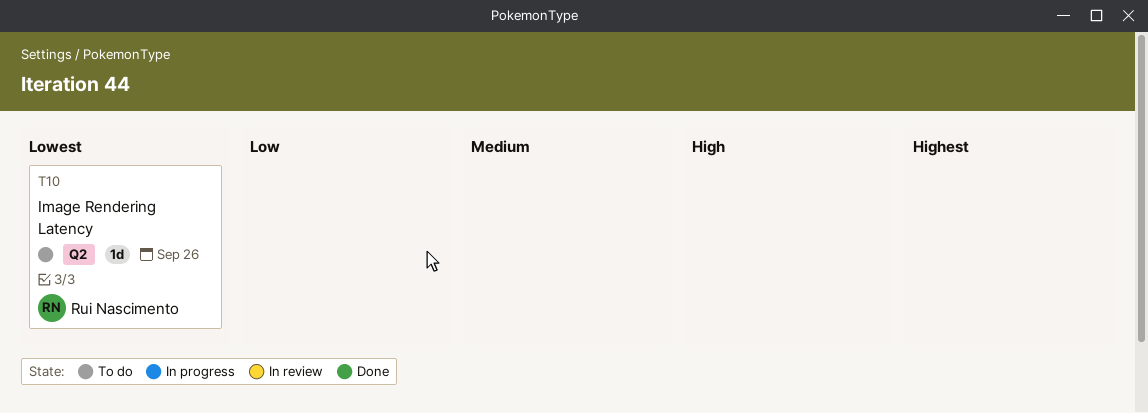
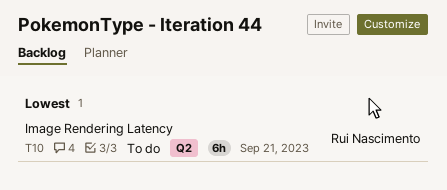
T10, estimate: 1d -> 6h
T10, due: Sep 26 -> Sep 21

